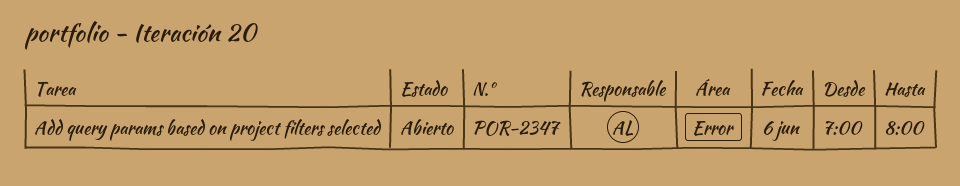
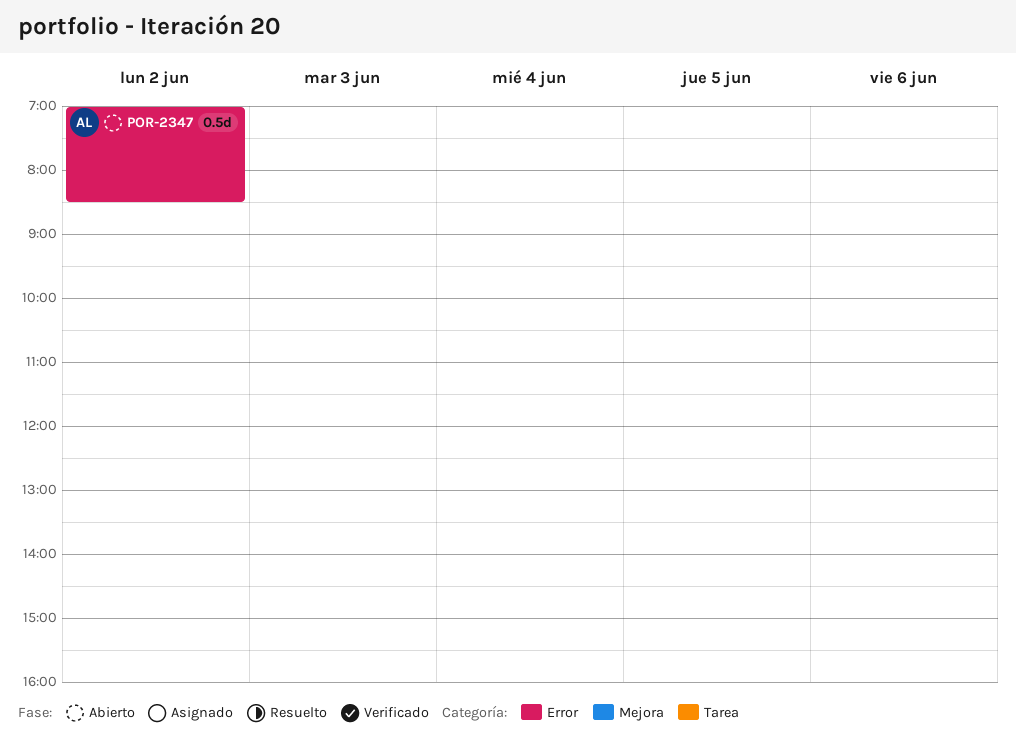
POR-2347, day: Jun 6 -> Jun 2
POR-2347, ends: 08:00 -> 08:30

